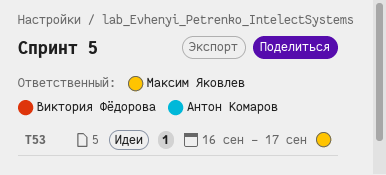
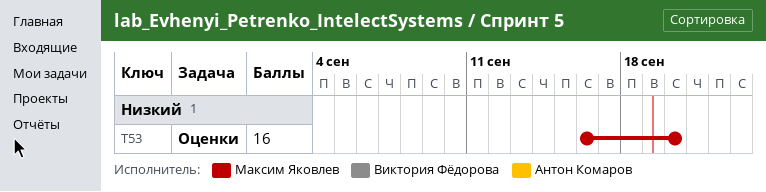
T53, estimate: 1 -> 16
T53, due: Sep 17 -> Sep 20

